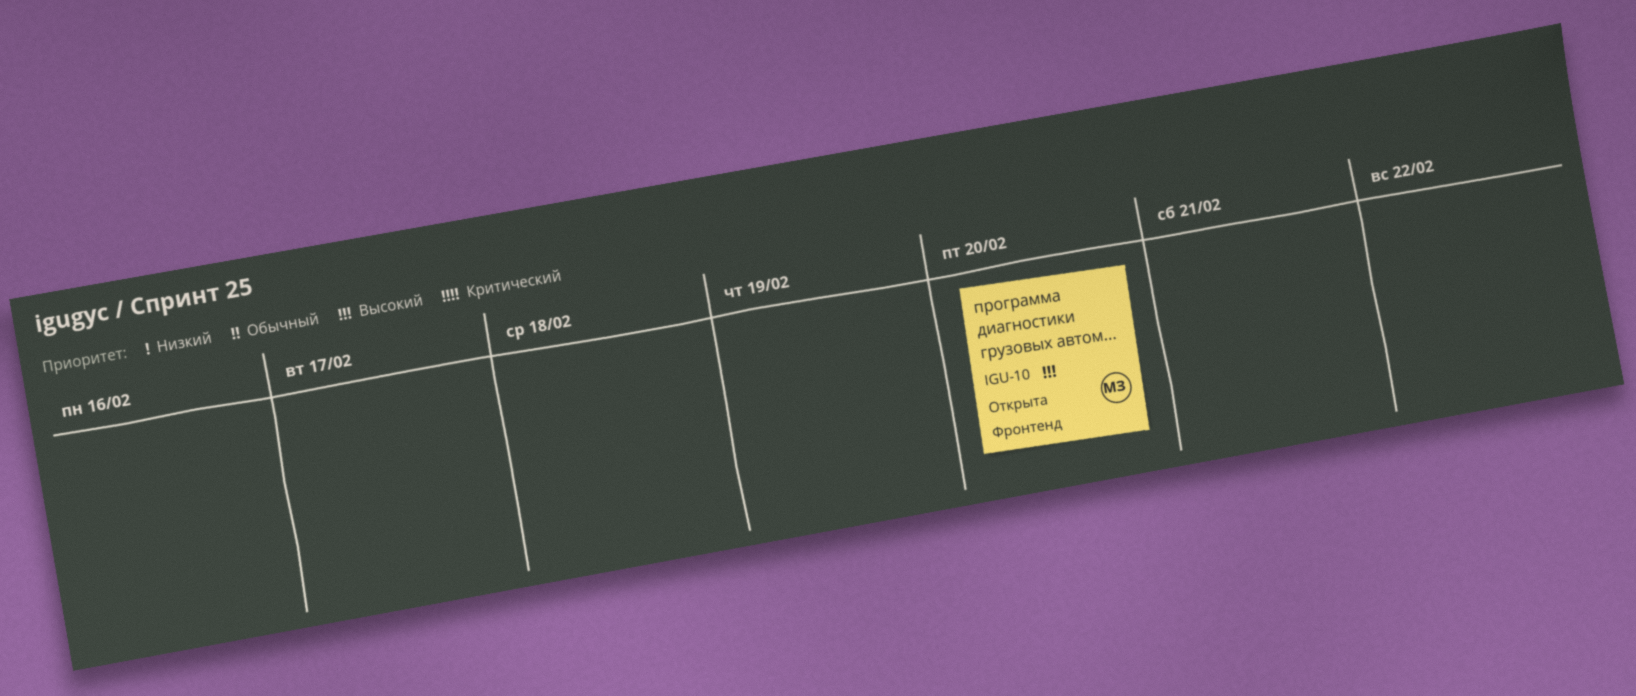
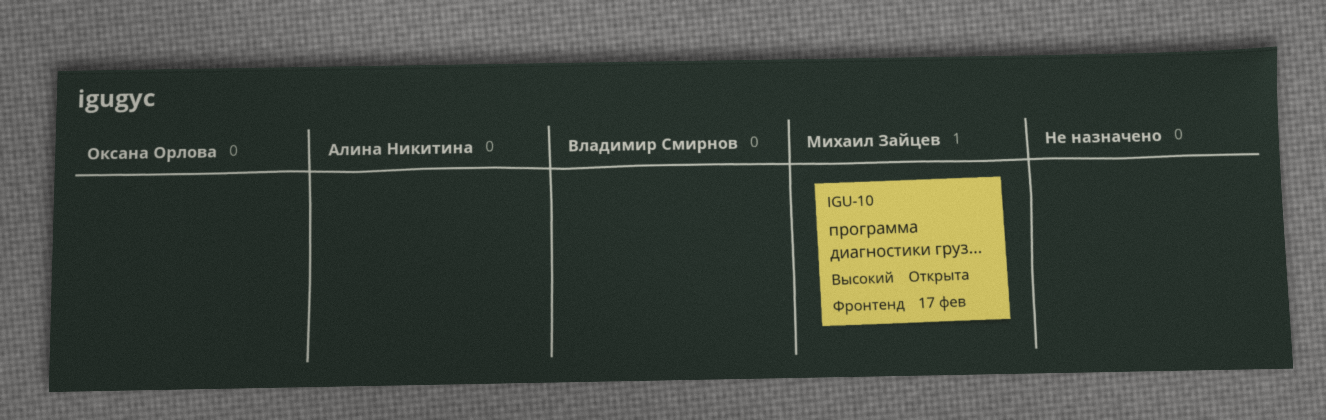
IGU-10, due: Feb 20 -> Feb 17

